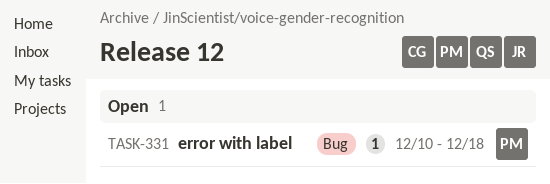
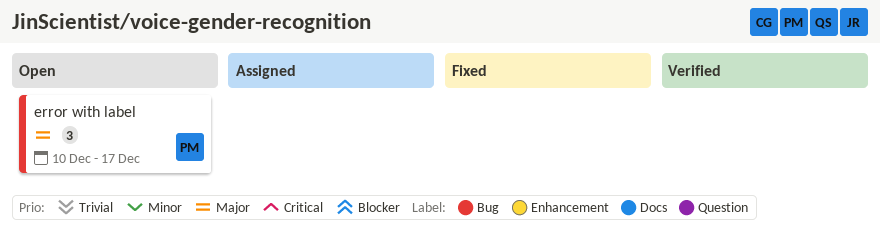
error with label, estimate: 1 -> 3
error with label, due: Dec 18 -> Dec 17

